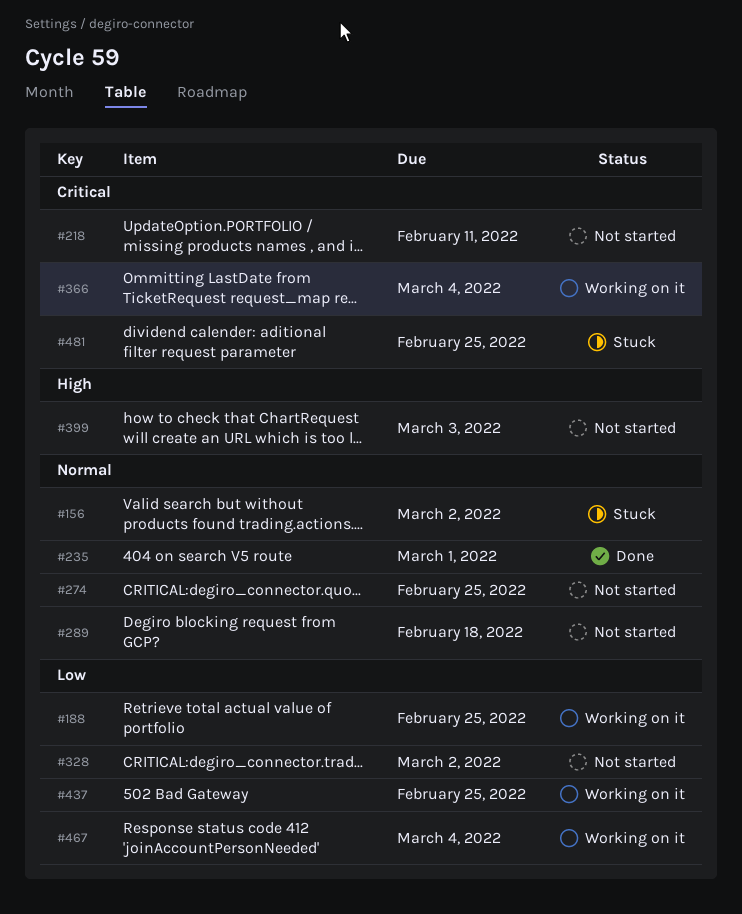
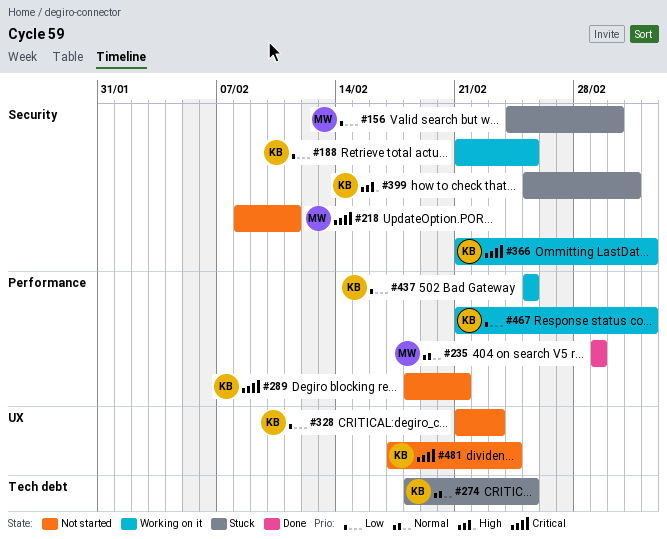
#156, priority: Normal -> Low
#274, status: Not started -> Stuck
#289, priority: Normal -> Critical
#289, due: Feb 18 -> Feb 21
#328, due: Mar 2 -> Feb 23
#399, status: Not started -> Stuck
#481, status: Stuck -> Not started
#481, due: Feb 25 -> Feb 24

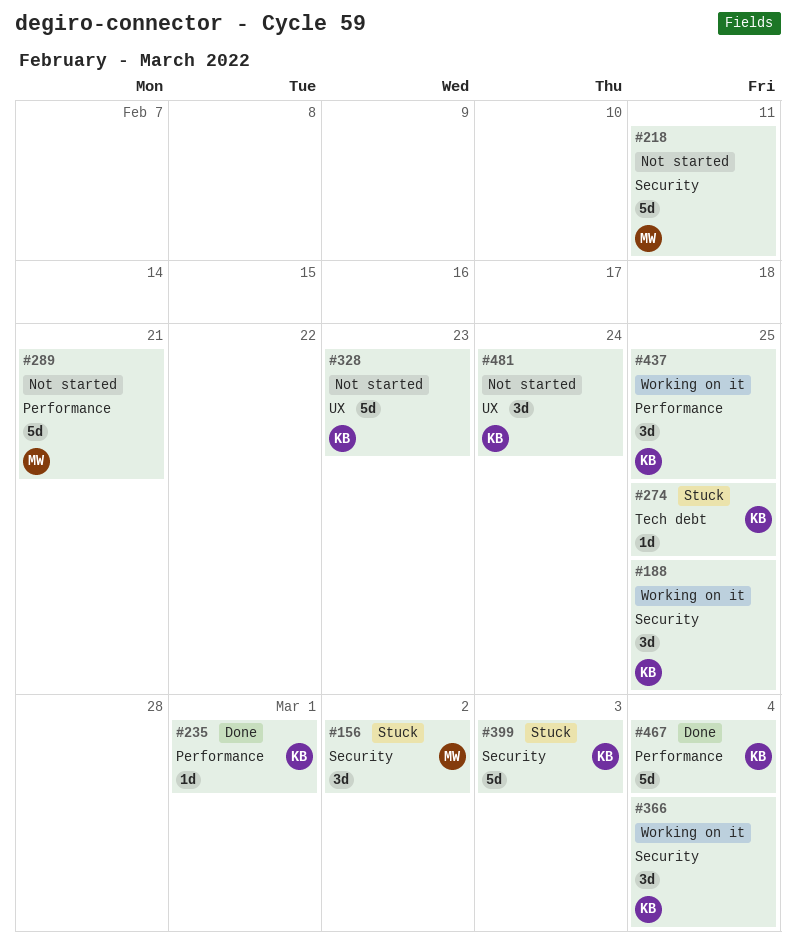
#235, owner: MW -> KB
#289, owner: KB -> MW
#467, status: Working on it -> Done

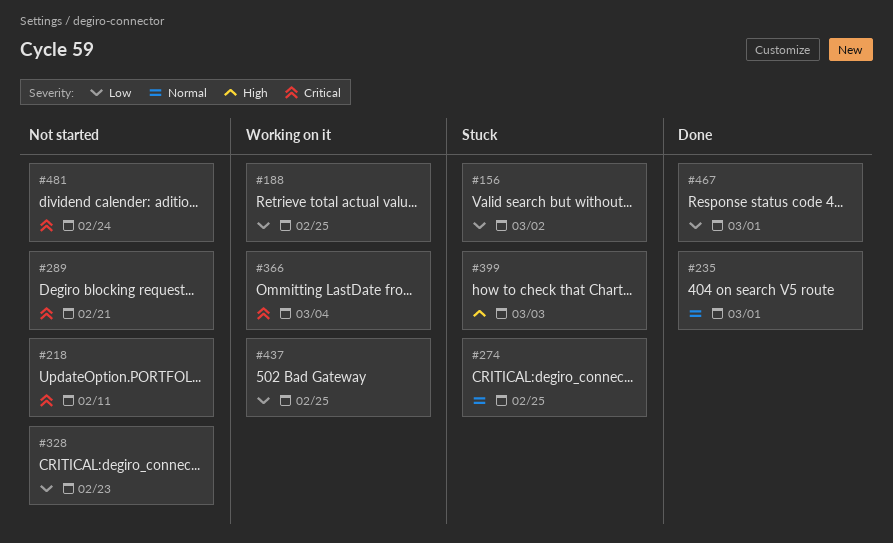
#467, due: Mar 4 -> Mar 1

